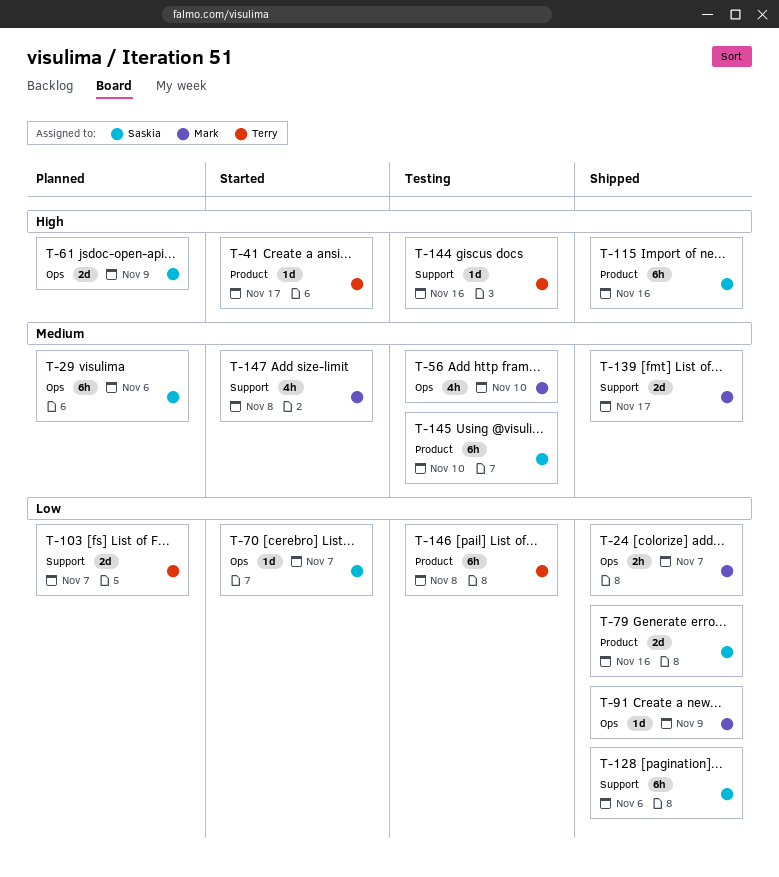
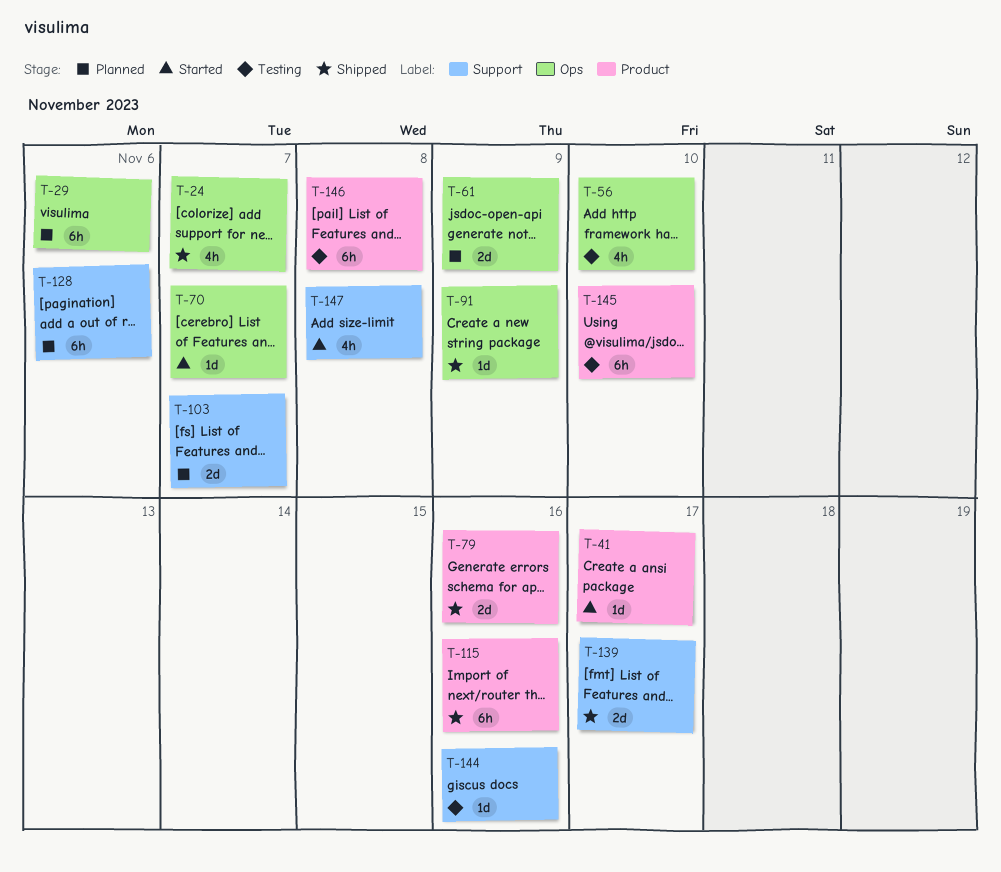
T-24, estimate: 2h -> 4h
T-128, status: Shipped -> Planned

